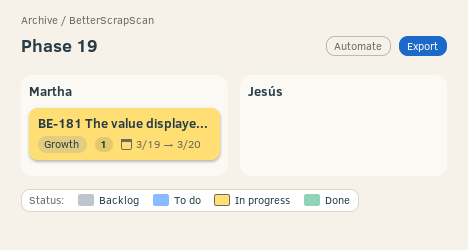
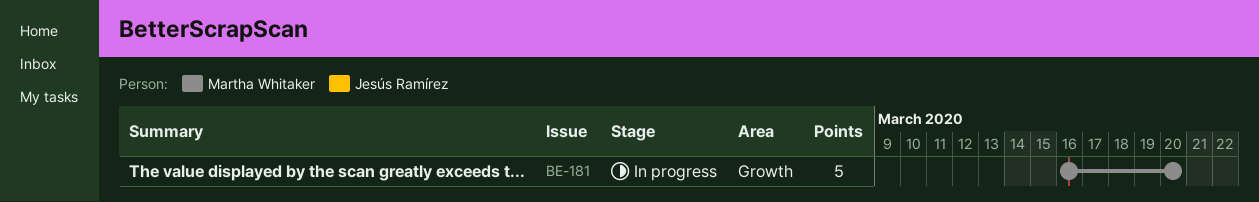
BE-181, estimate: 1 -> 5
BE-181, start: Mar 19 -> Mar 16

